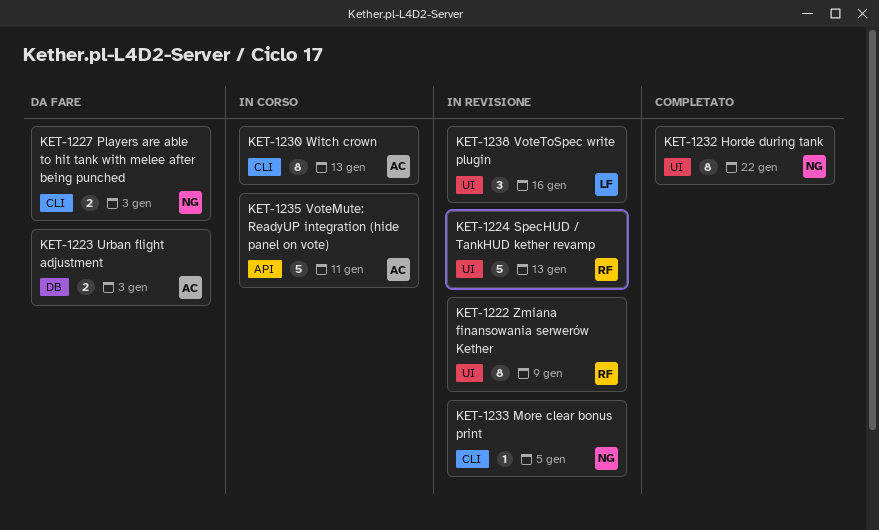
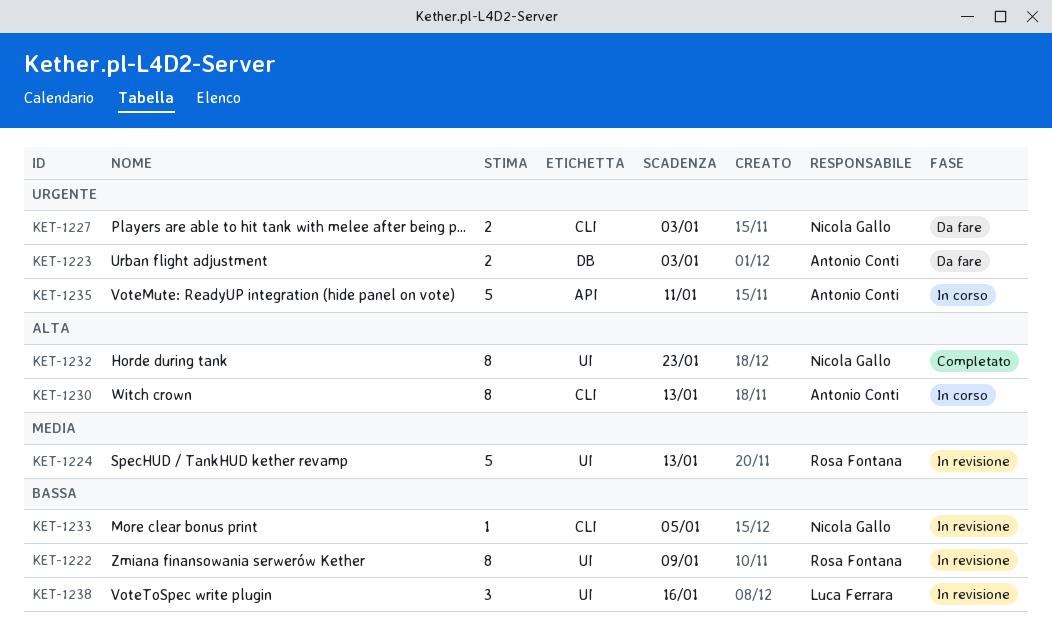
KET-1232, due: Jan 22 -> Jan 23

